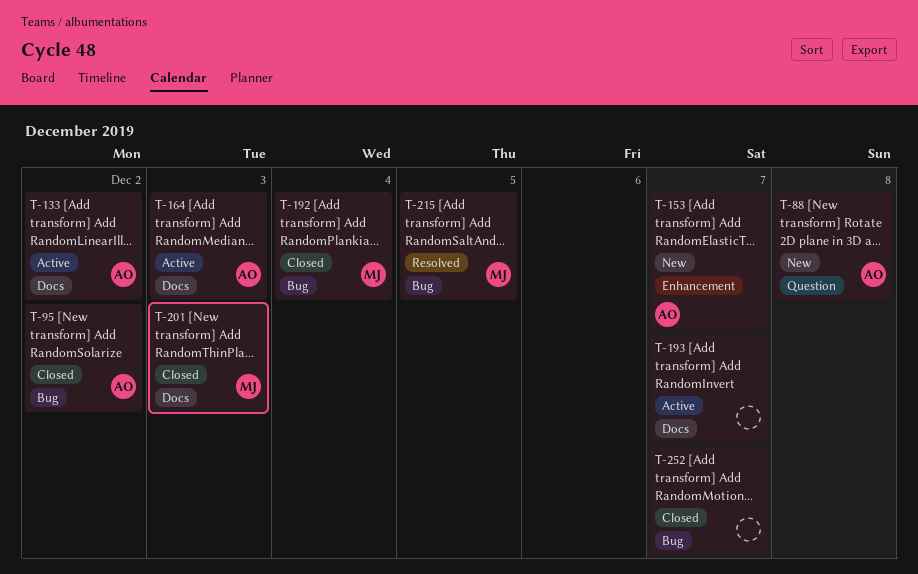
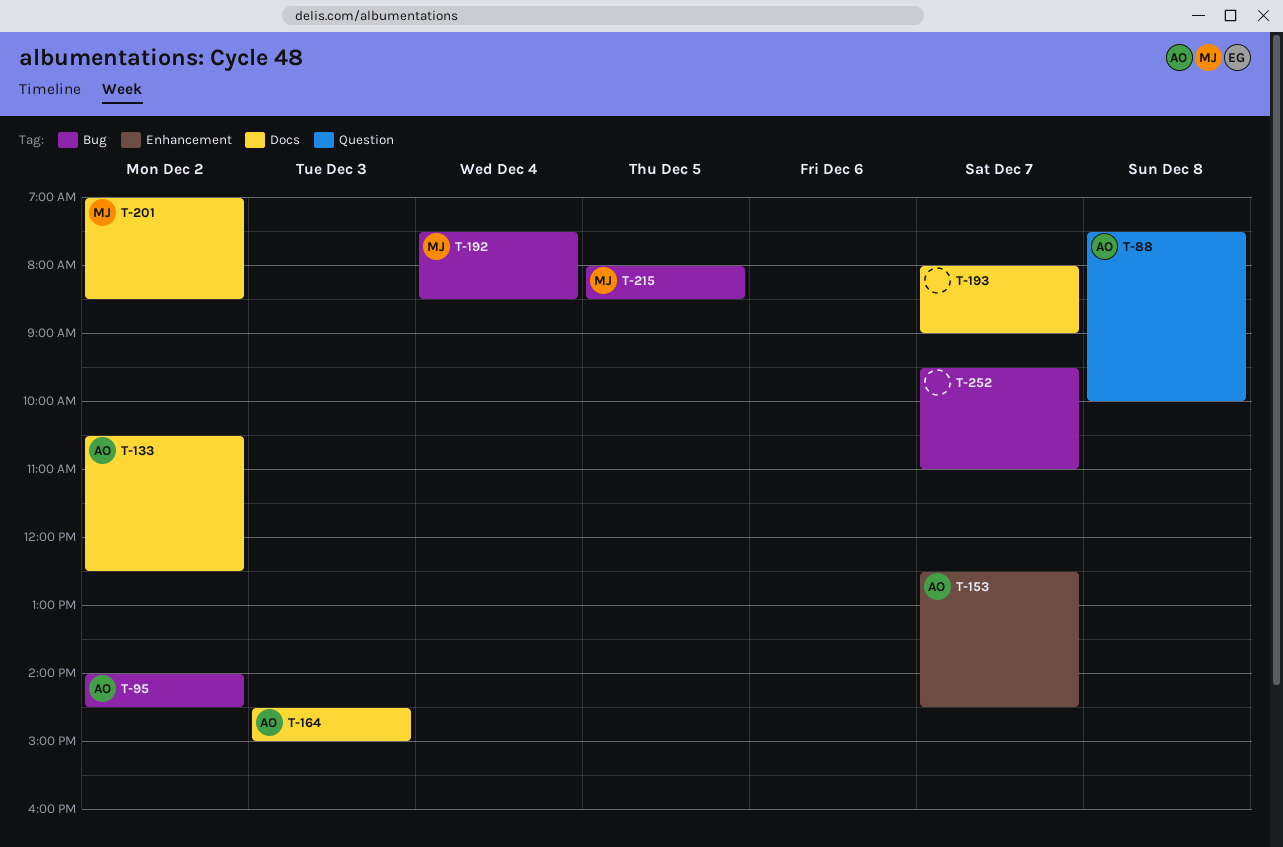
T-201, day: Dec 3 -> Dec 2

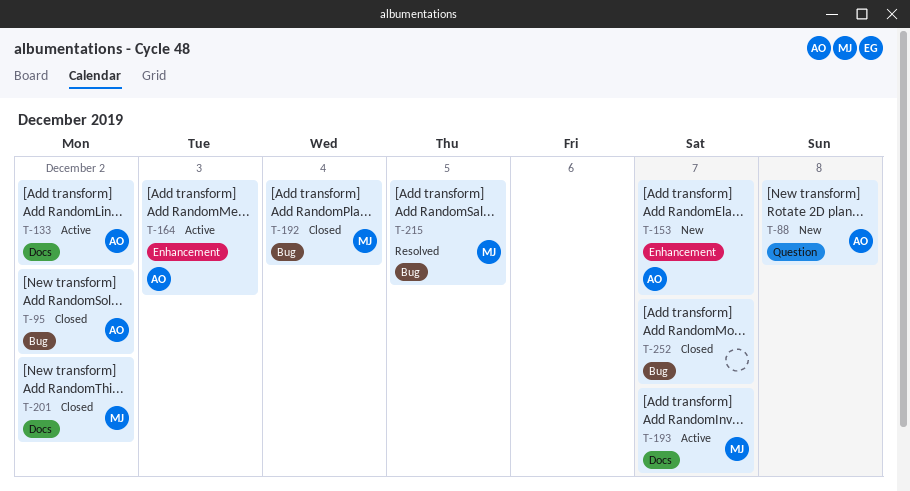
T-164, label: Docs -> Enhancement
T-193, owner: none -> MJ

